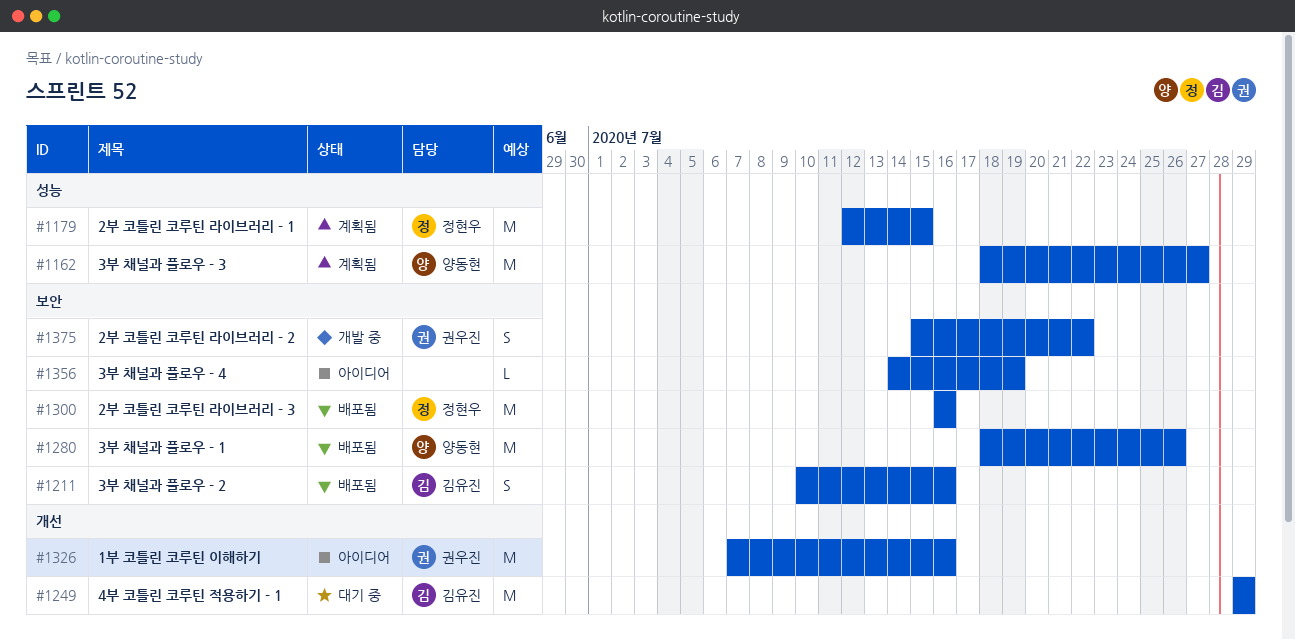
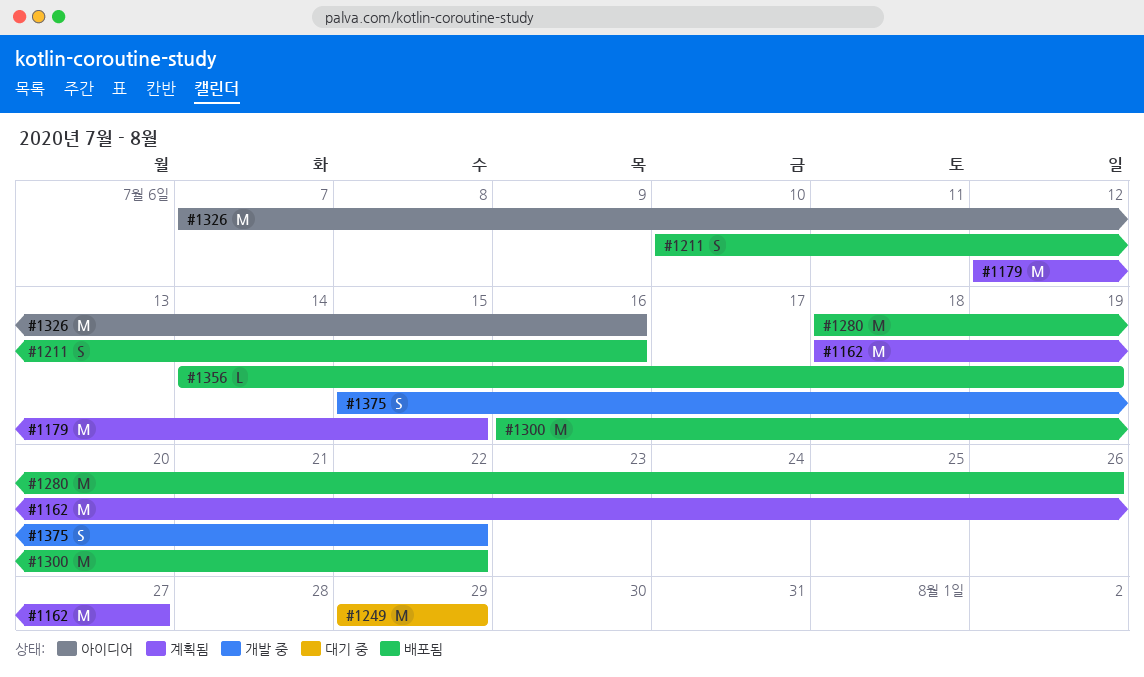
#1300, due: Jul 16 -> Jul 22
#1356, status: 아이디어 -> 배포됨

